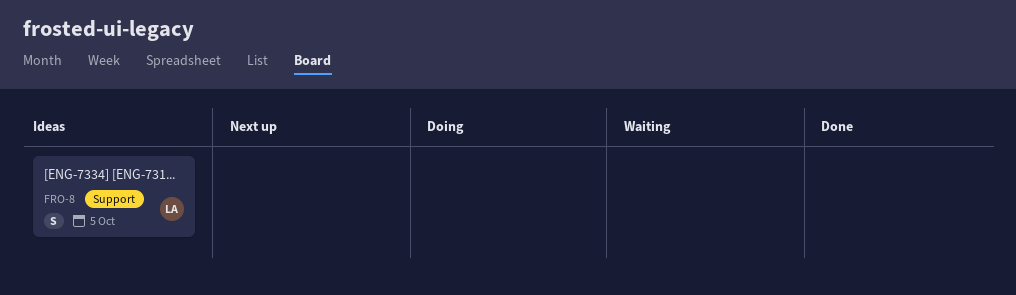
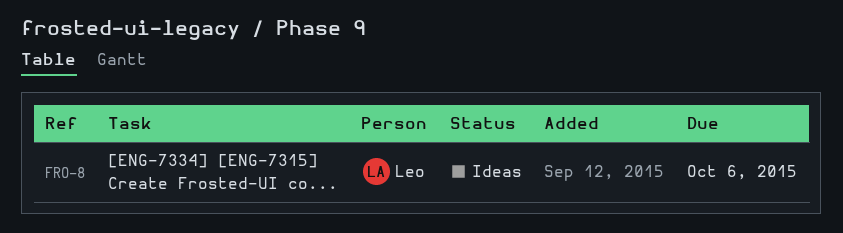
FRO-8, due: Oct 5 -> Oct 6

